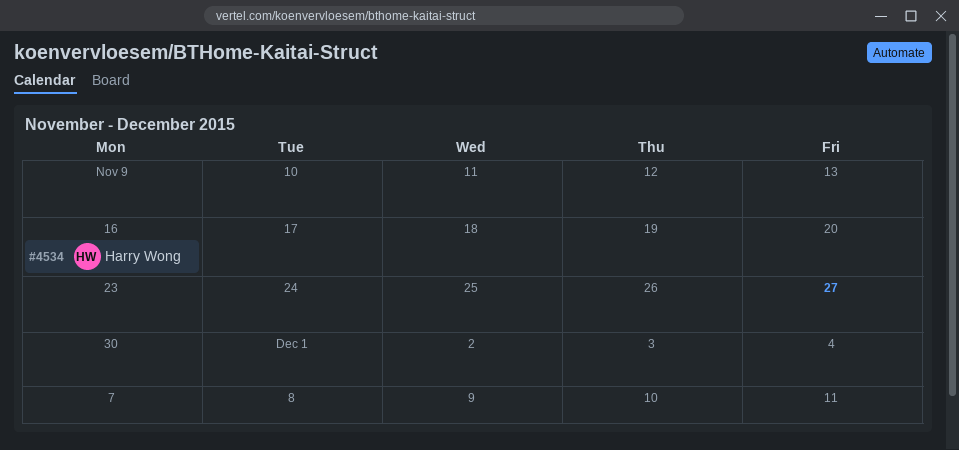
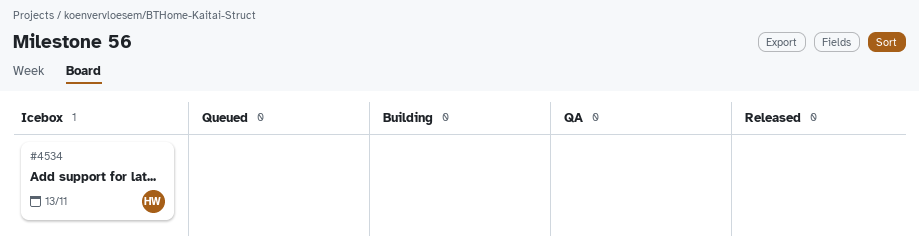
#4534, due: Nov 16 -> Nov 13

